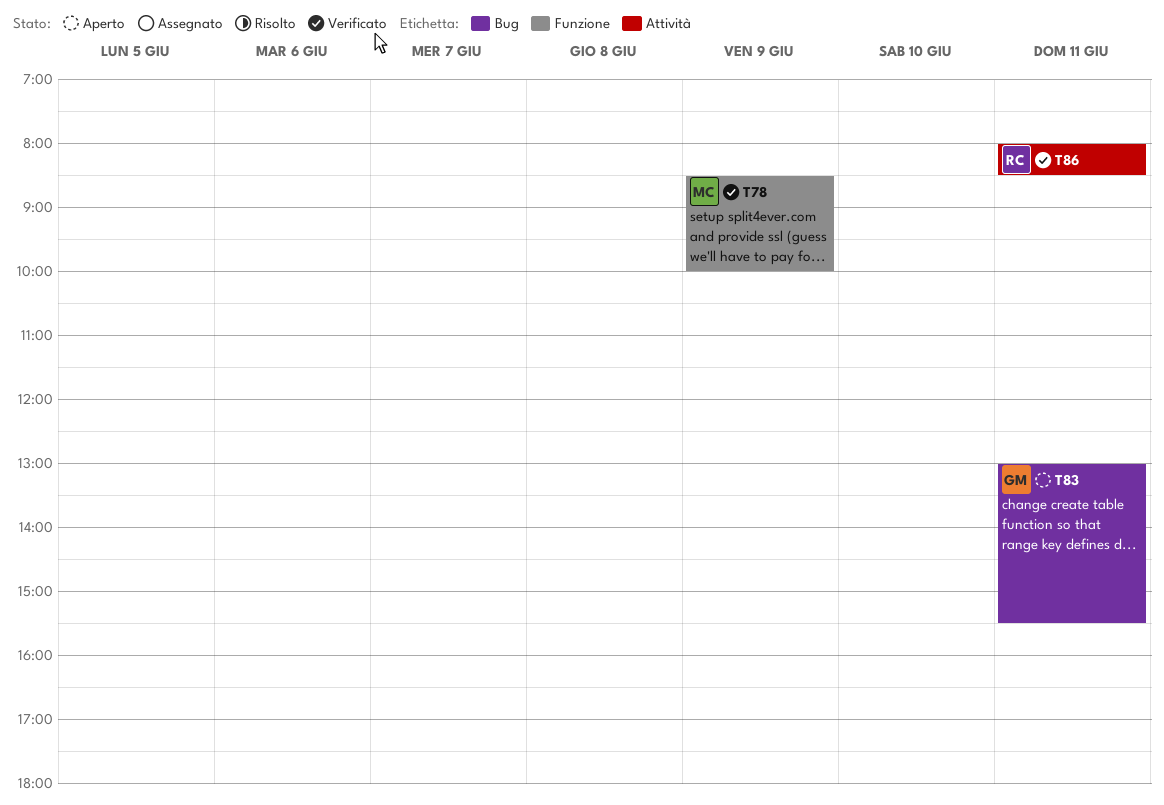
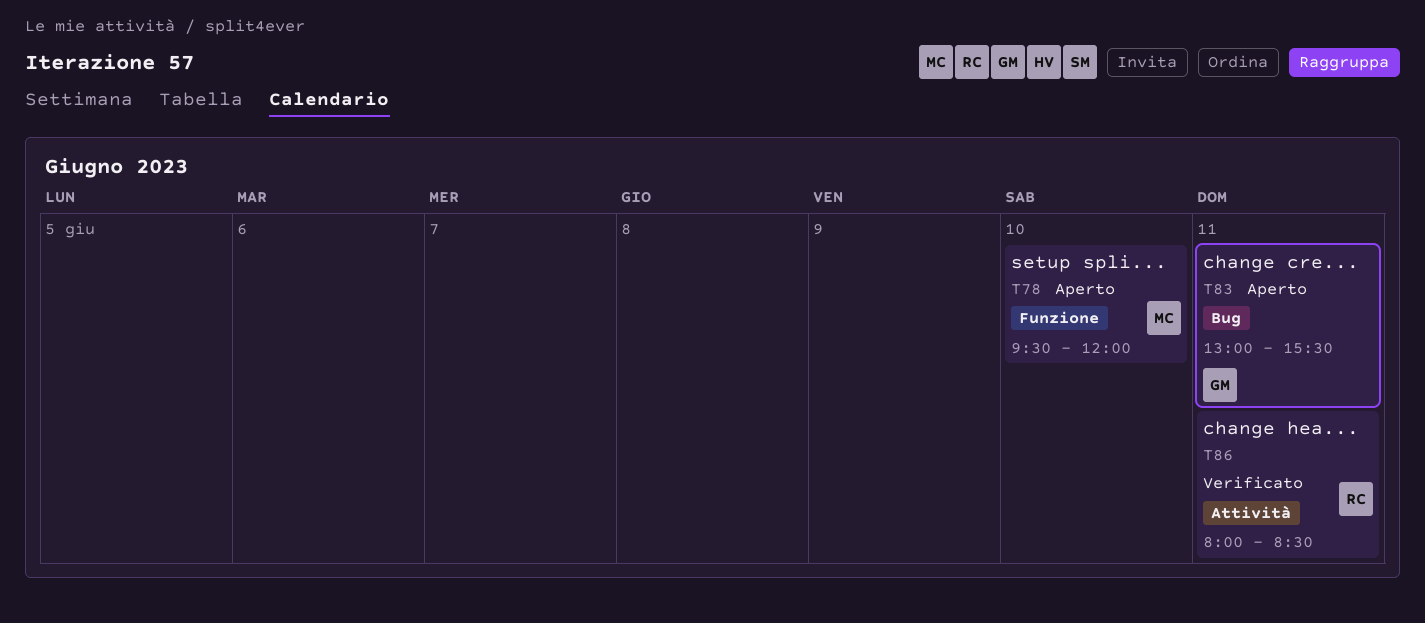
T78, status: Verificato -> Aperto
T78, day: Jun 9 -> Jun 10
T78, begins: 08:30 -> 09:30
T78, ends: 10:00 -> 12:00

